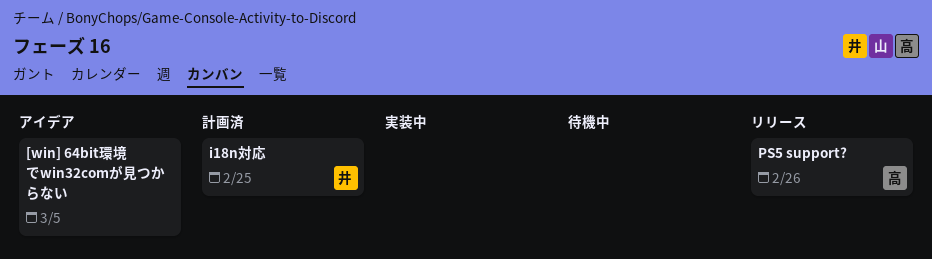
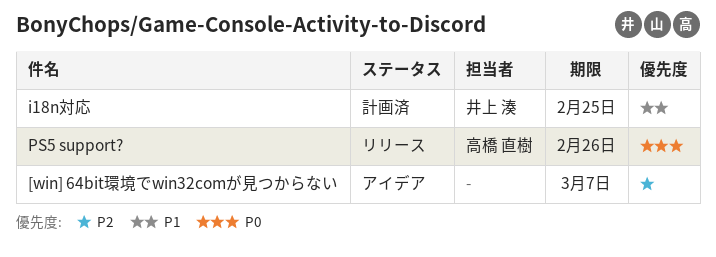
[win] 64bit環境でwin32comが見つからない, due: Mar 5 -> Mar 7

